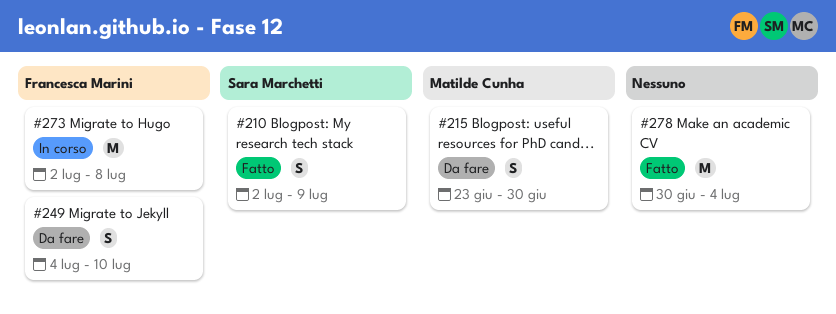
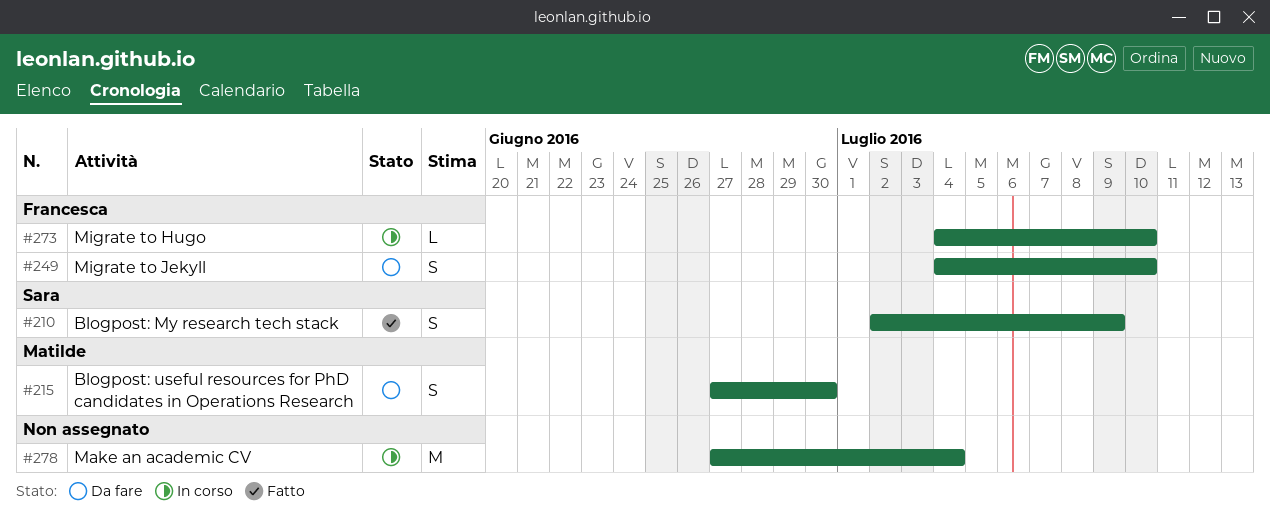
#215, start: Jun 23 -> Jun 27
#273, estimate: M -> L
#273, start: Jul 2 -> Jul 4
#273, due: Jul 8 -> Jul 10
#278, status: Fatto -> In corso
#278, start: Jun 30 -> Jun 27

